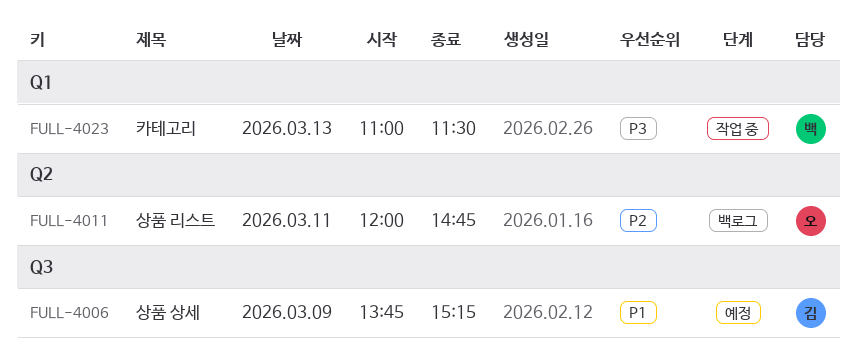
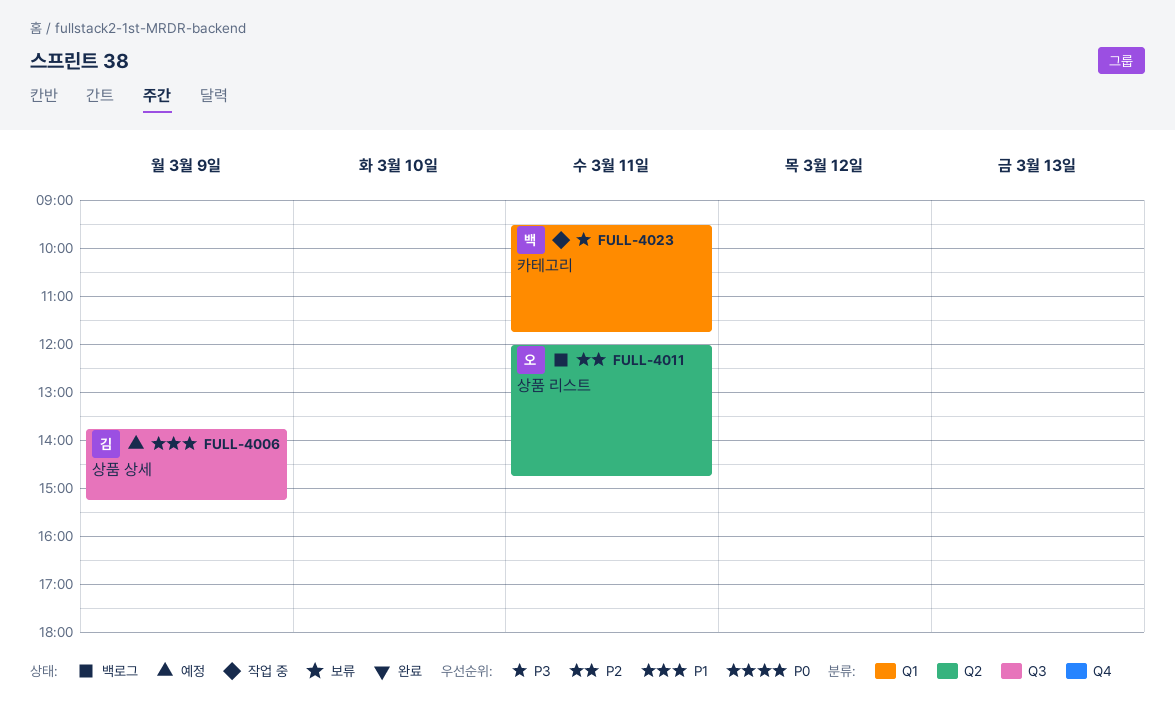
FULL-4023, day: Mar 13 -> Mar 11
FULL-4023, begins: 11:00 -> 09:30
FULL-4023, ends: 11:30 -> 11:45

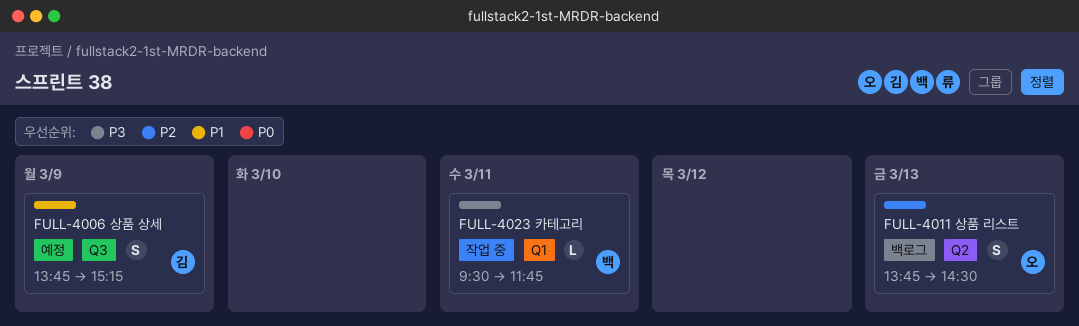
FULL-4011, day: Mar 11 -> Mar 13
FULL-4011, begins: 12:00 -> 13:45
FULL-4011, ends: 14:45 -> 14:30

